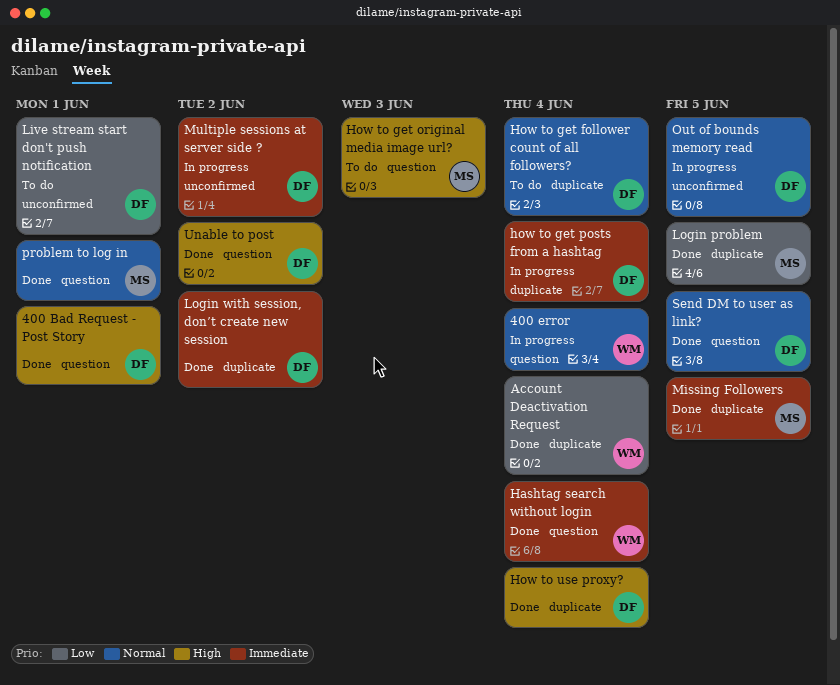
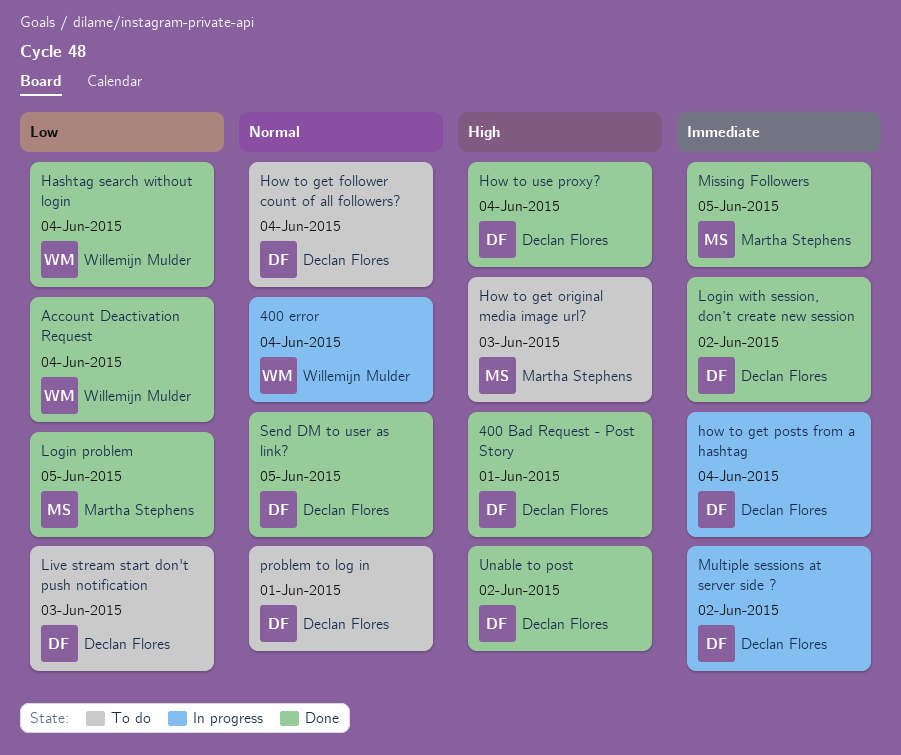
Hashtag search without login, priority: Immediate -> Low
Live stream start don't push notification, due: Jun 1 -> Jun 3
Out of bounds memory read: present -> none
problem to log in, status: Done -> To do
problem to log in, owner: Martha Stephens -> Declan Flores

